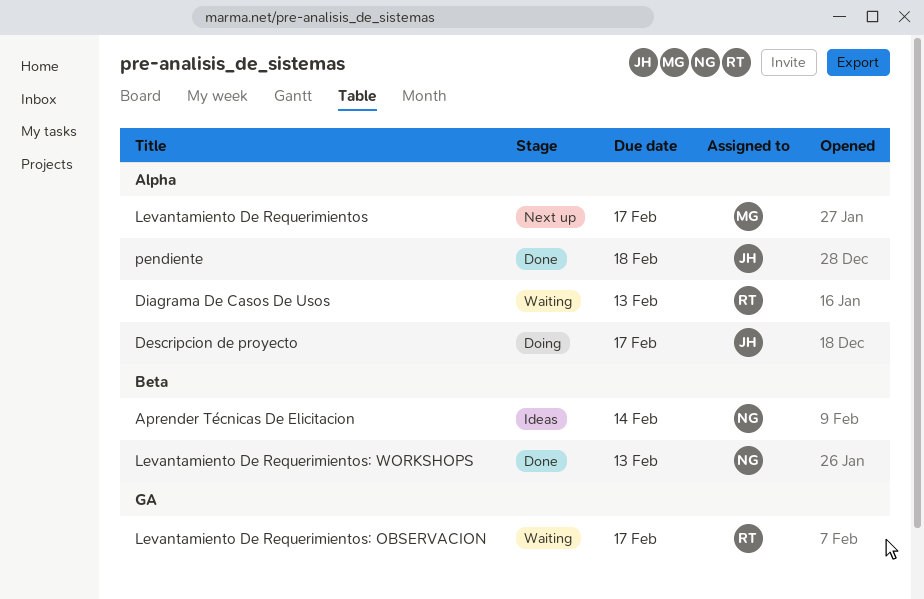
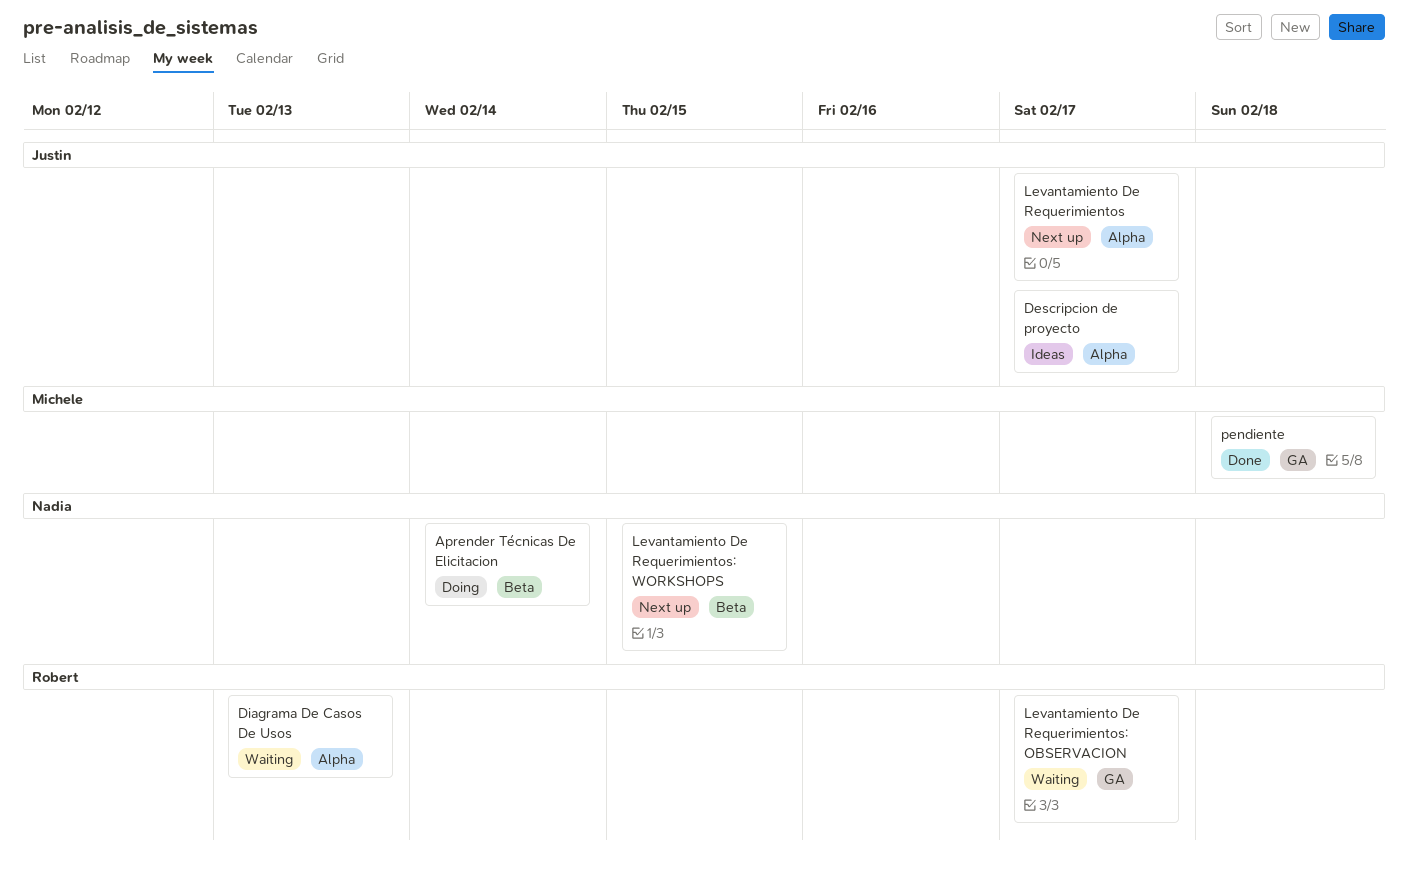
Aprender Técnicas De Elicitacion, status: Ideas -> Doing
Descripcion de proyecto, status: Doing -> Ideas
Levantamiento De Requerimientos, owner: Michele -> Justin
Levantamiento De Requerimientos: WORKSHOPS, status: Done -> Next up
Levantamiento De Requerimientos: WORKSHOPS, due: Feb 13 -> Feb 15
pendiente, owner: Justin -> Michele
pendiente, label: Alpha -> GA

